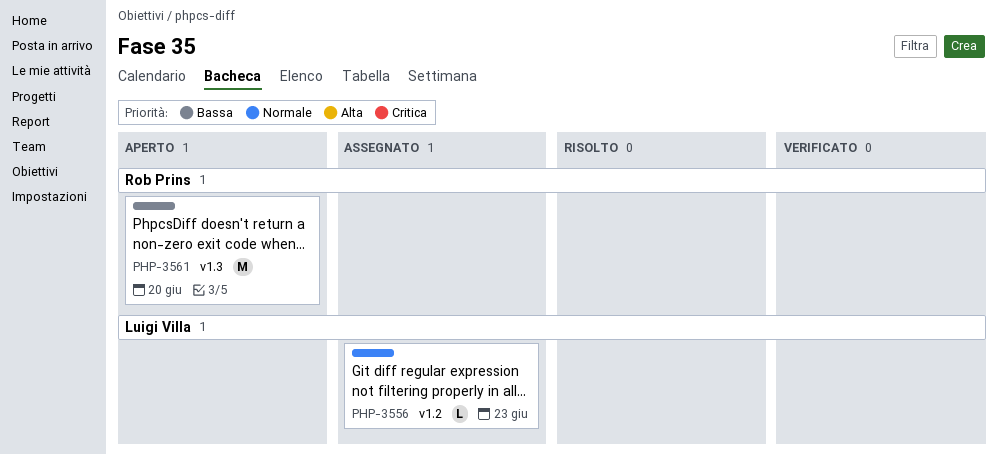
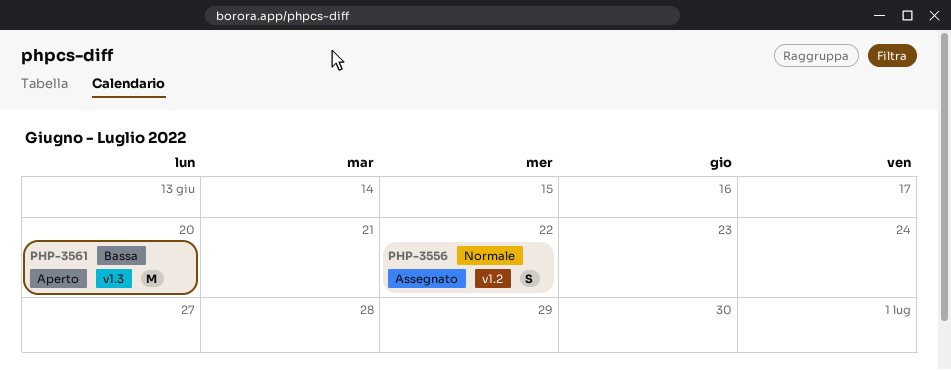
PHP-3556, estimate: L -> S
PHP-3556, due: Jun 23 -> Jun 22

